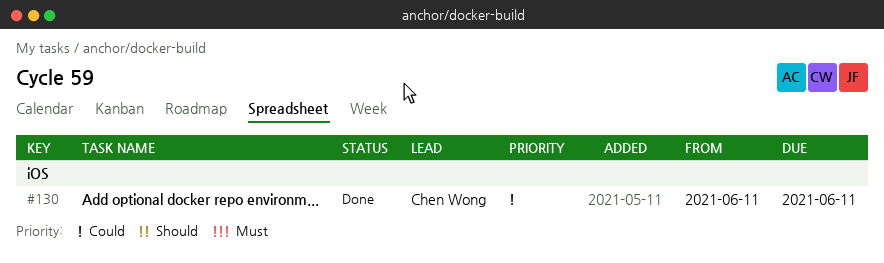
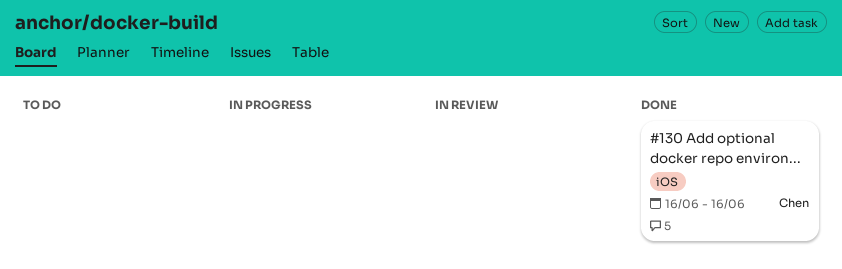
#130, start: Jun 11 -> Jun 16
#130, due: Jun 11 -> Jun 16

